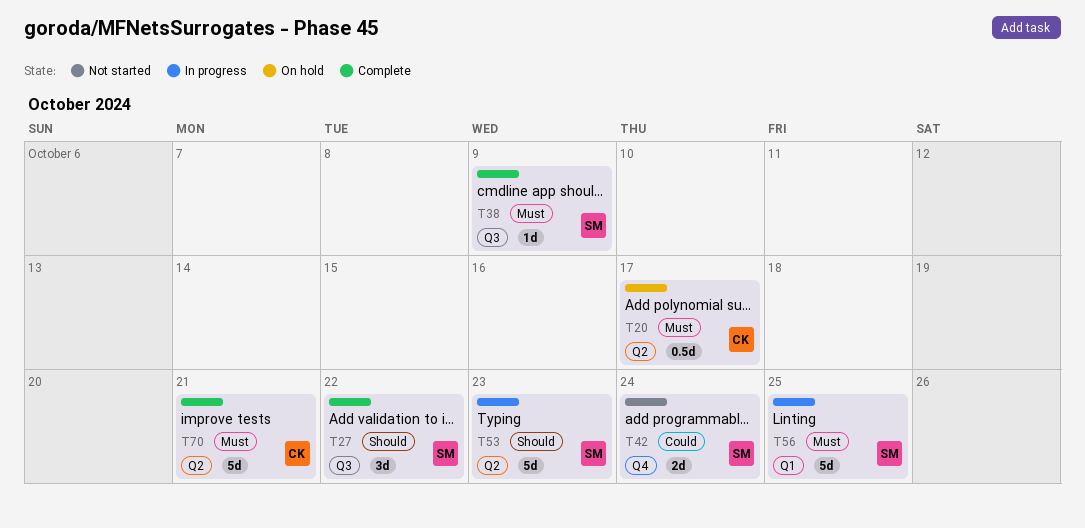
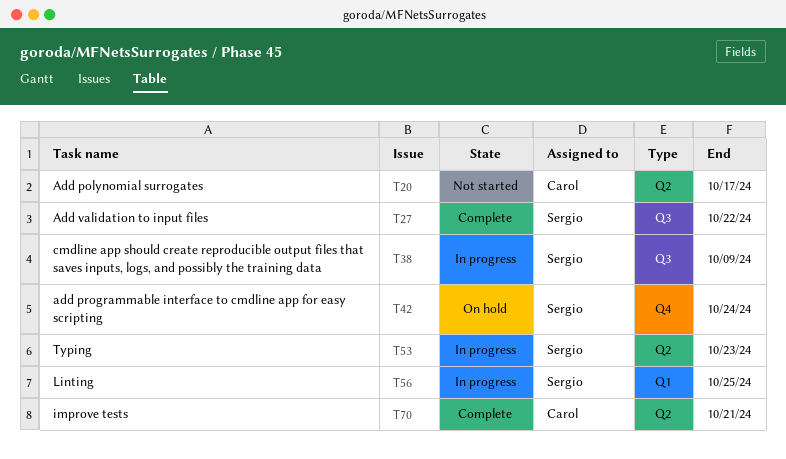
T20, status: On hold -> Not started
T38, status: Complete -> In progress
T42, status: Not started -> On hold

